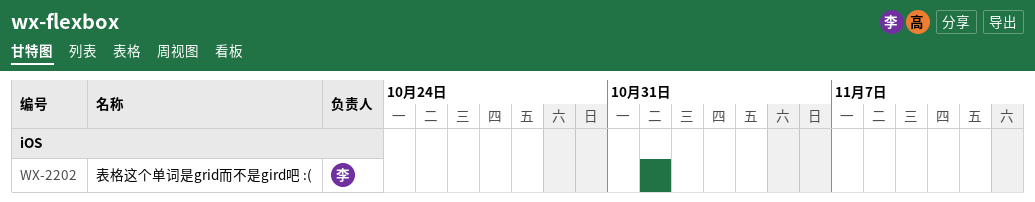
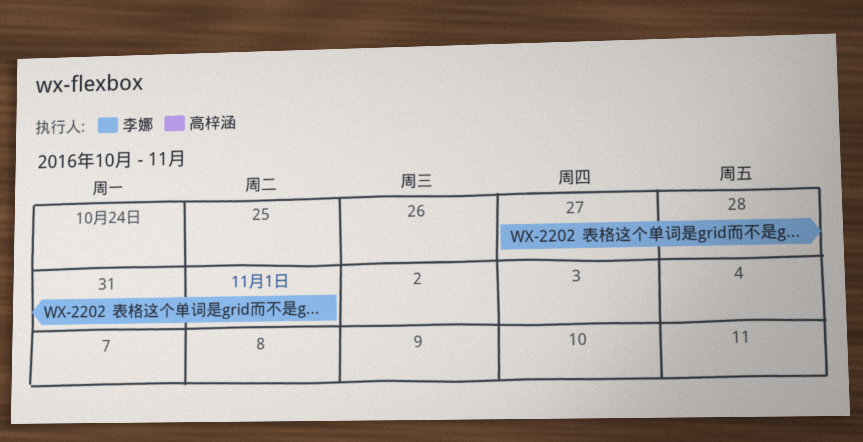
WX-2202, start: Nov 1 -> Oct 27

